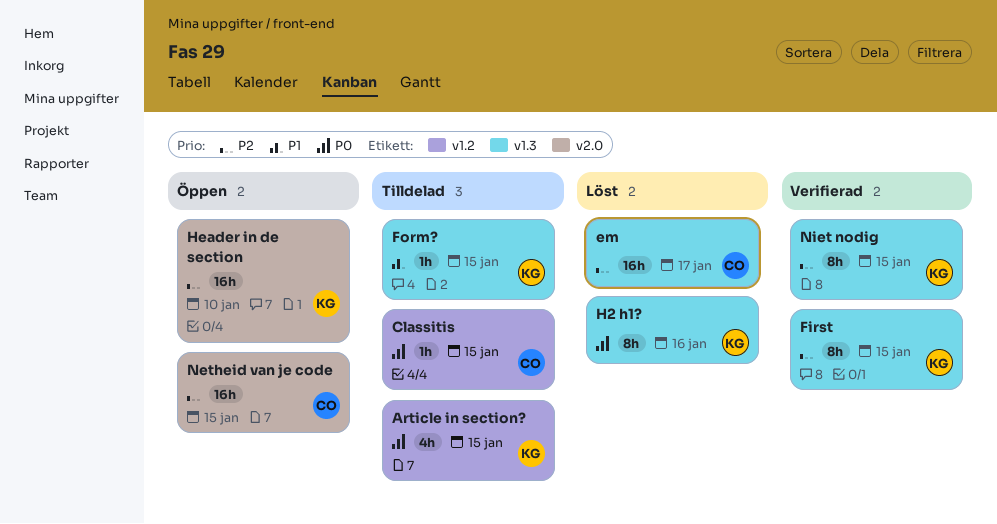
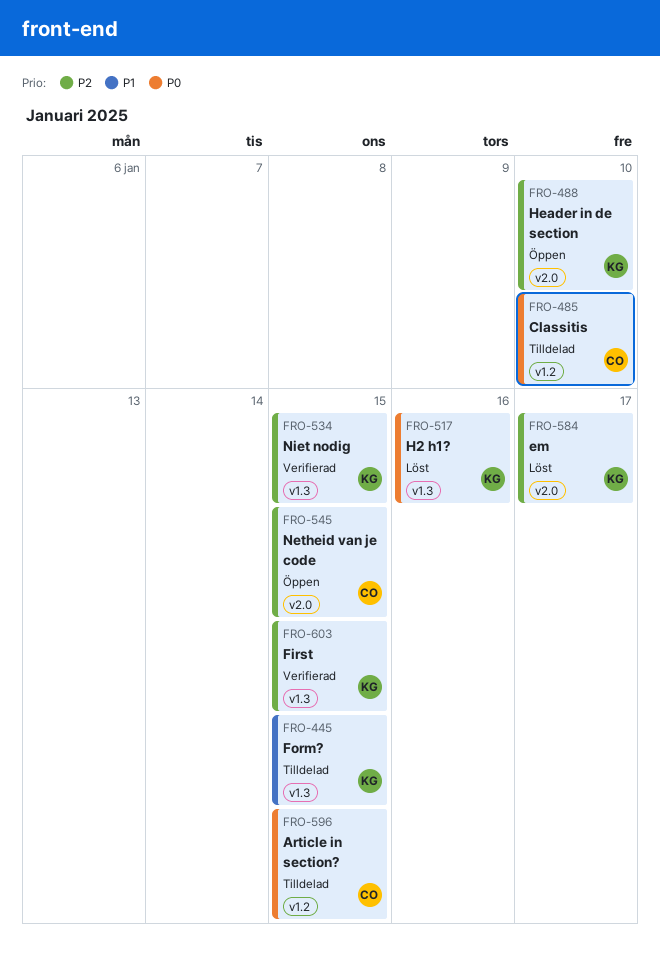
Article in section?, owner: KG -> CO
Classitis, due: Jan 15 -> Jan 10
em, owner: CO -> KG
em, label: v1.3 -> v2.0

